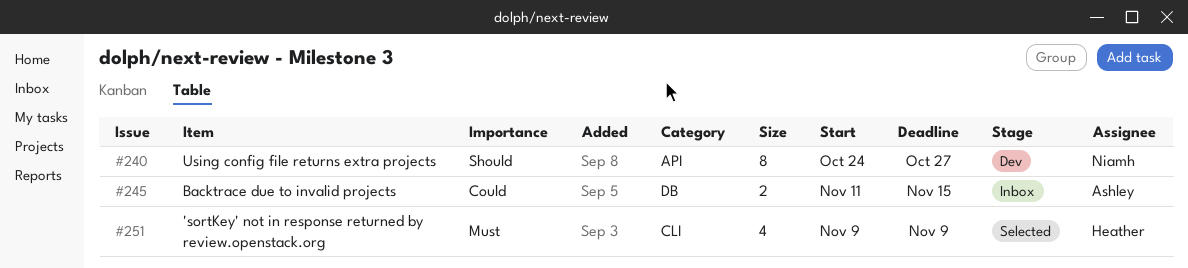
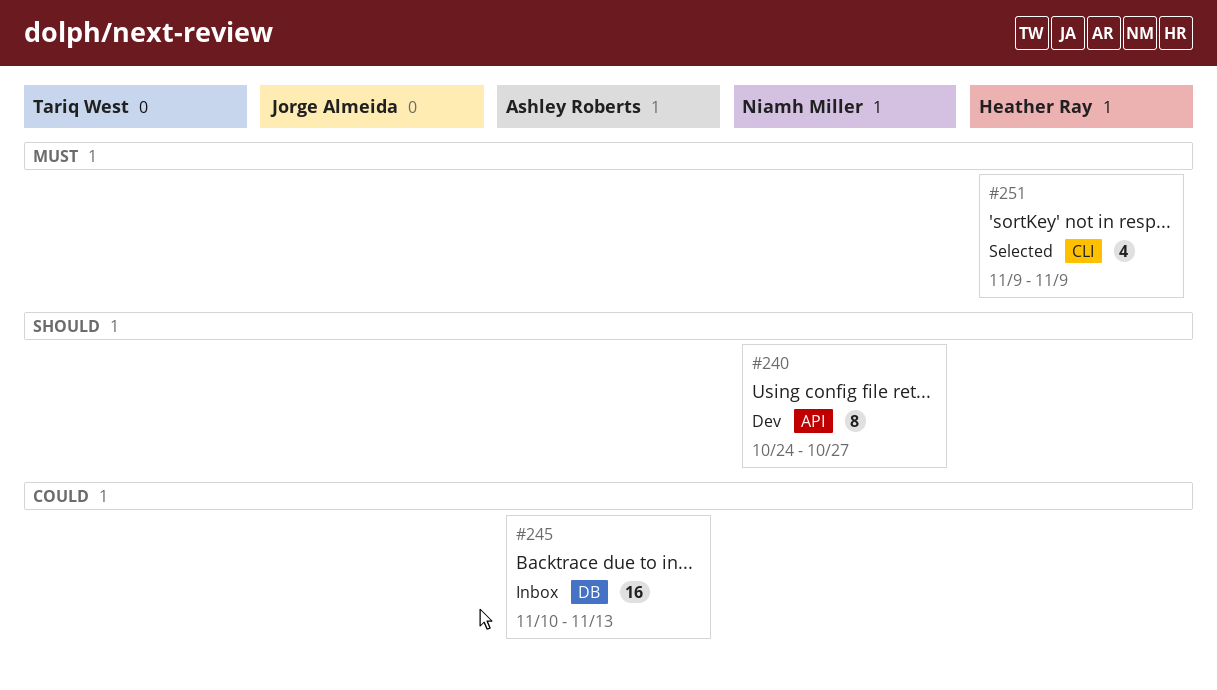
#245, estimate: 2 -> 16
#245, start: Nov 11 -> Nov 10
#245, due: Nov 15 -> Nov 13

